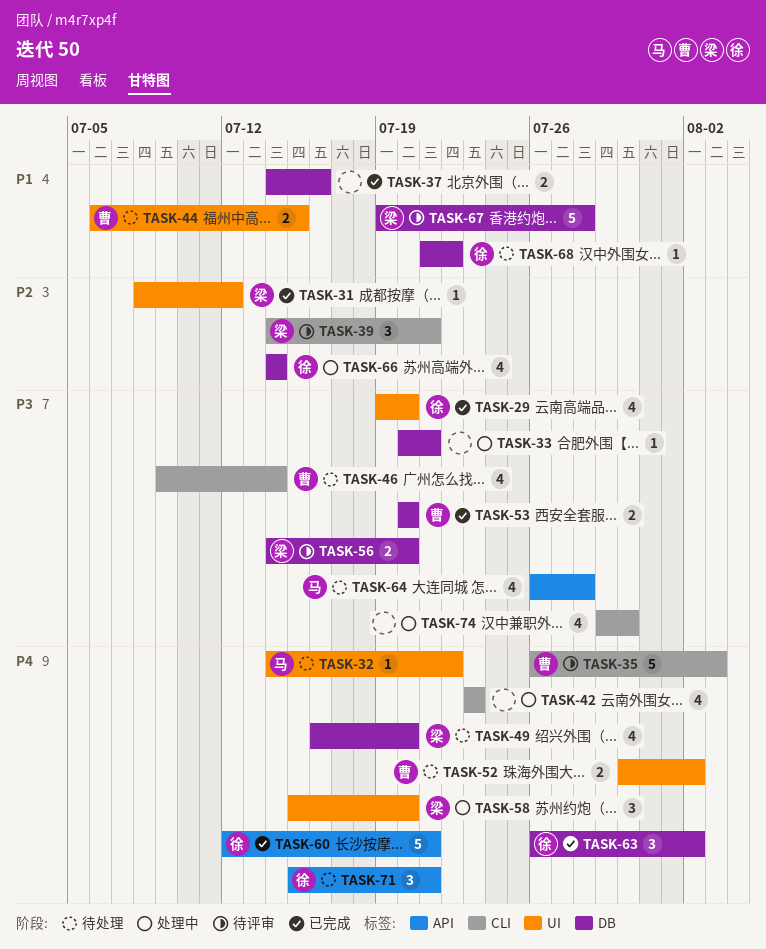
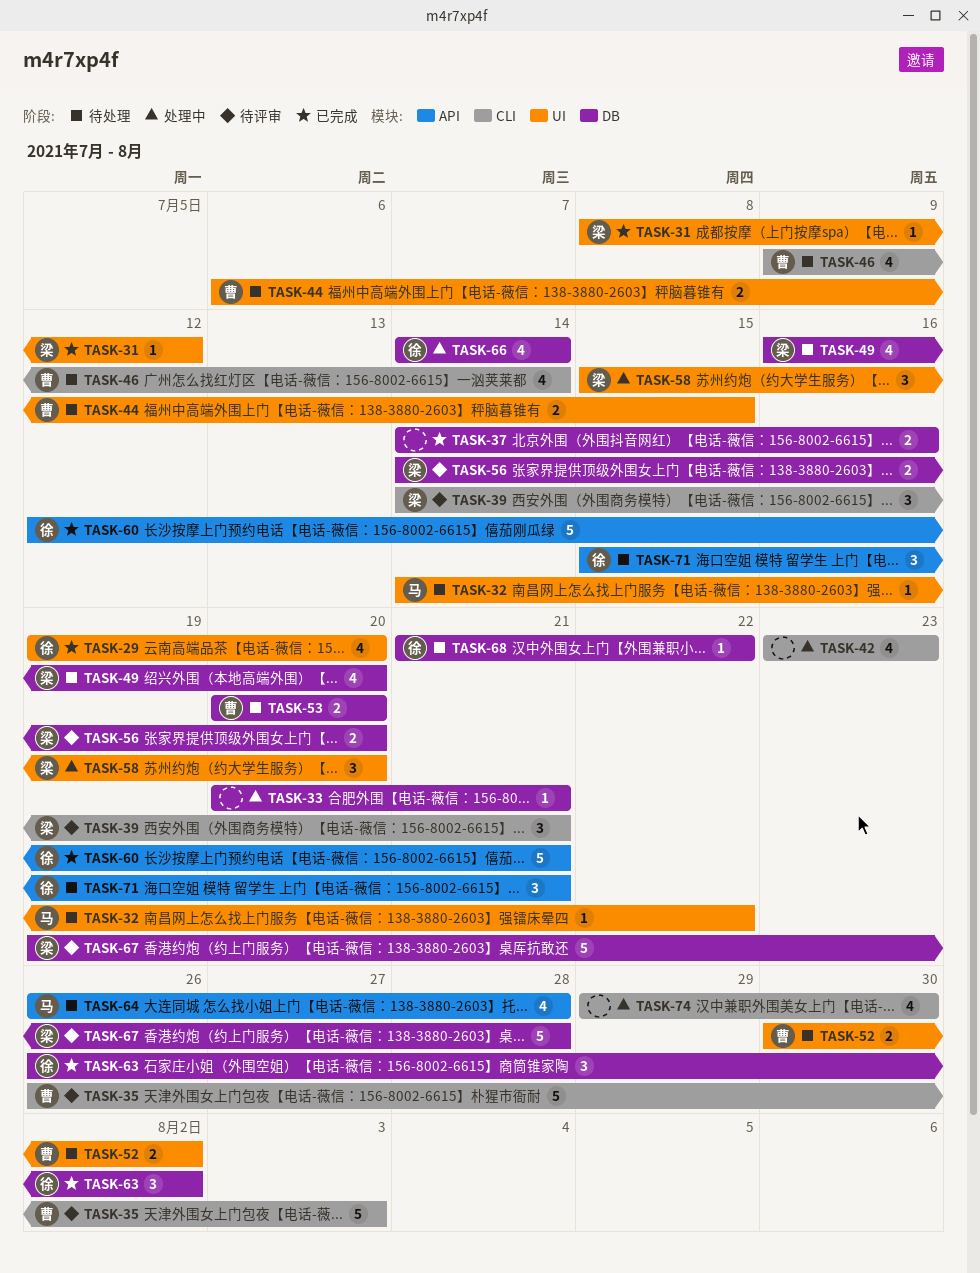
TASK-53, status: 已完成 -> 待处理

